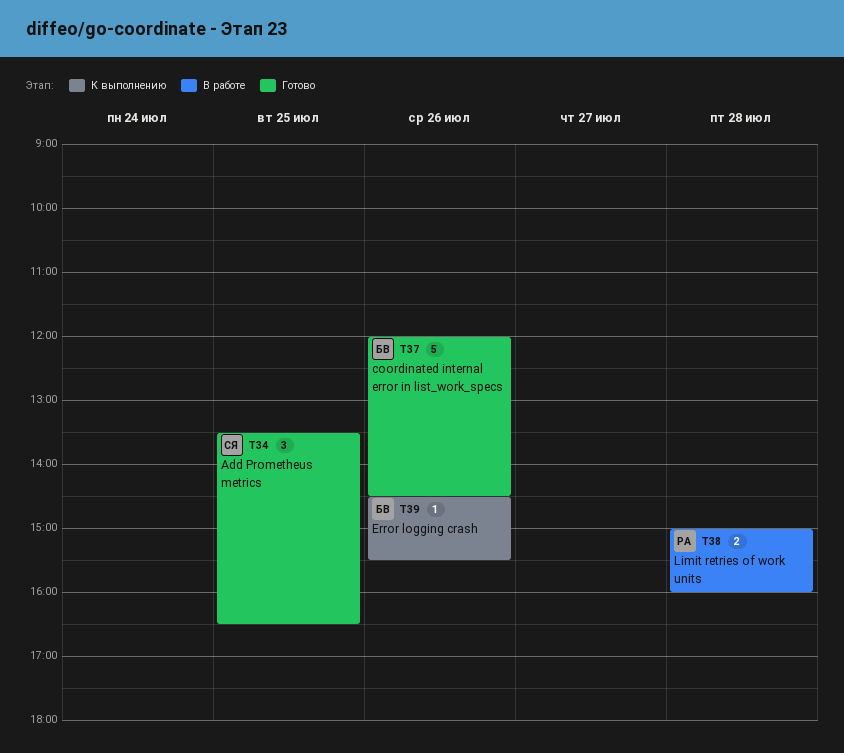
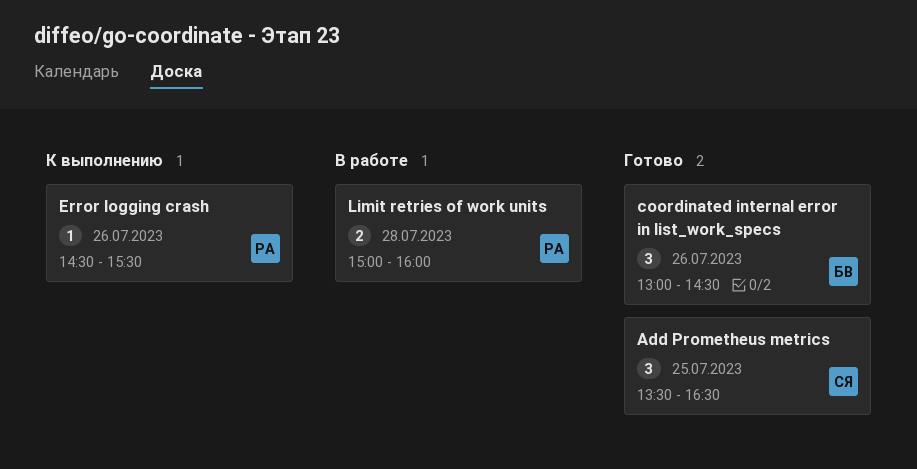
coordinated internal error in list_work_specs, estimate: 5 -> 3
coordinated internal error in list_work_specs, begins: 12:00 -> 13:00
Error logging crash, owner: БВ -> РА

